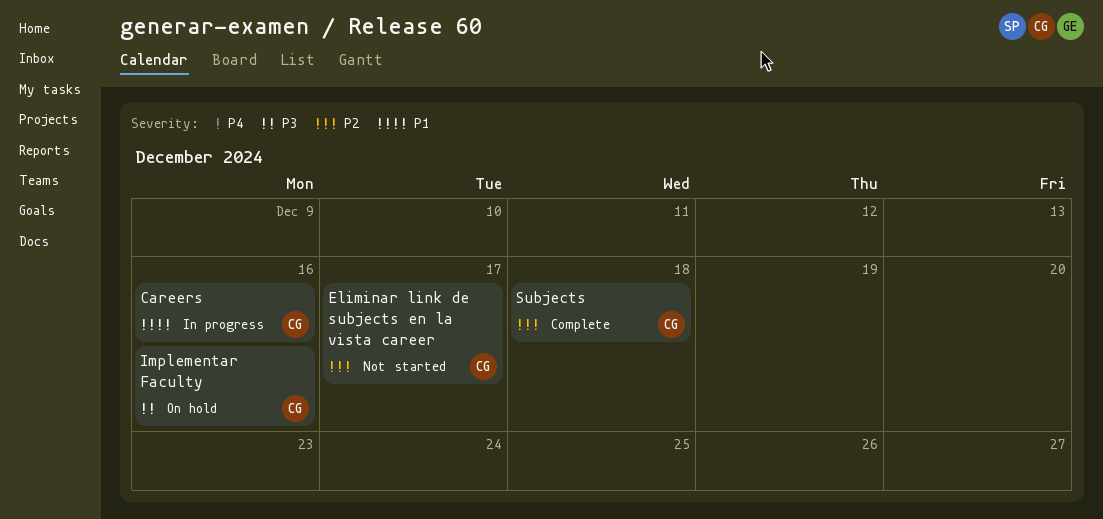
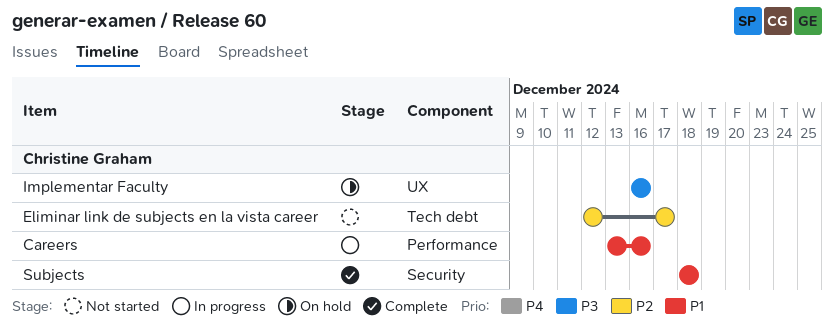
Subjects, priority: P2 -> P1

